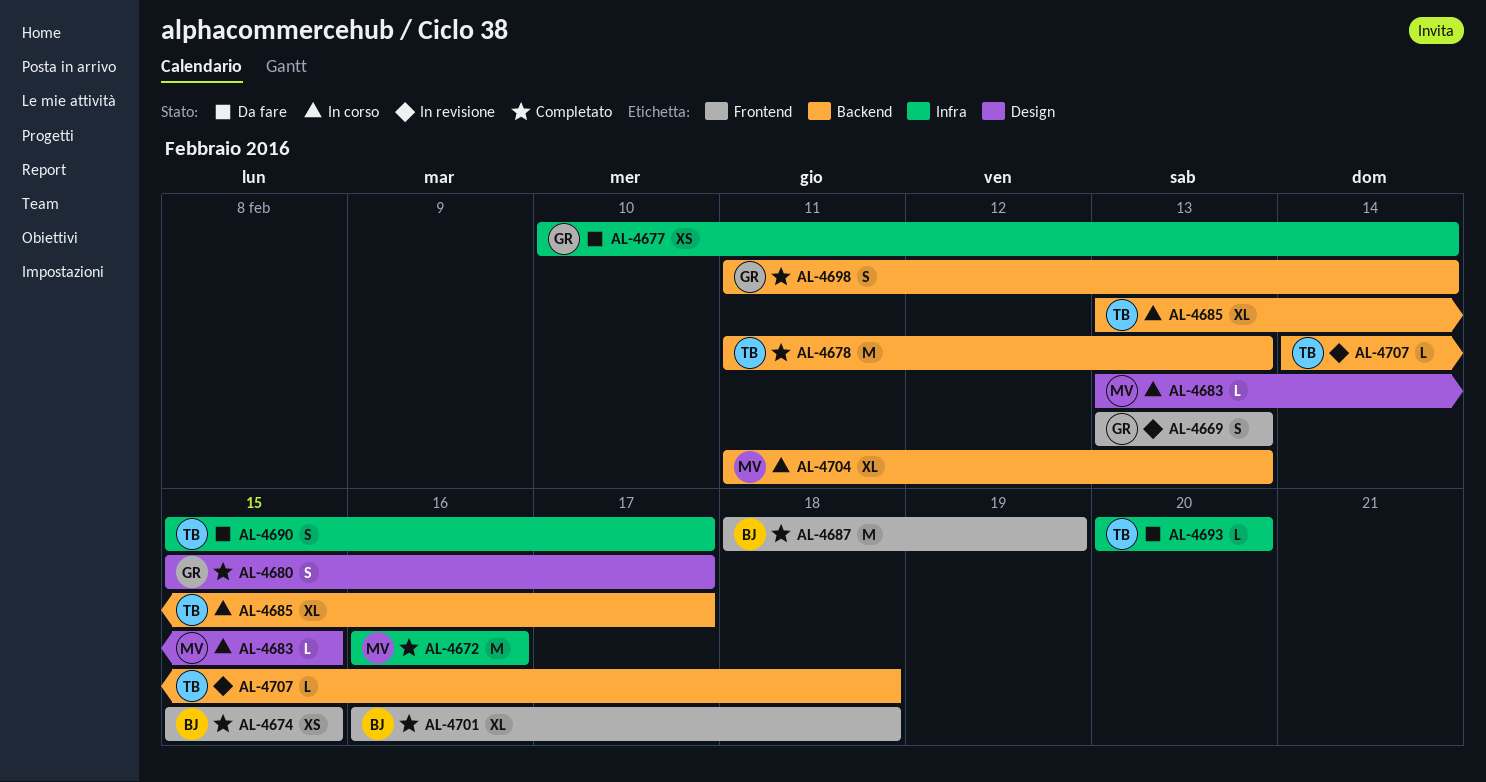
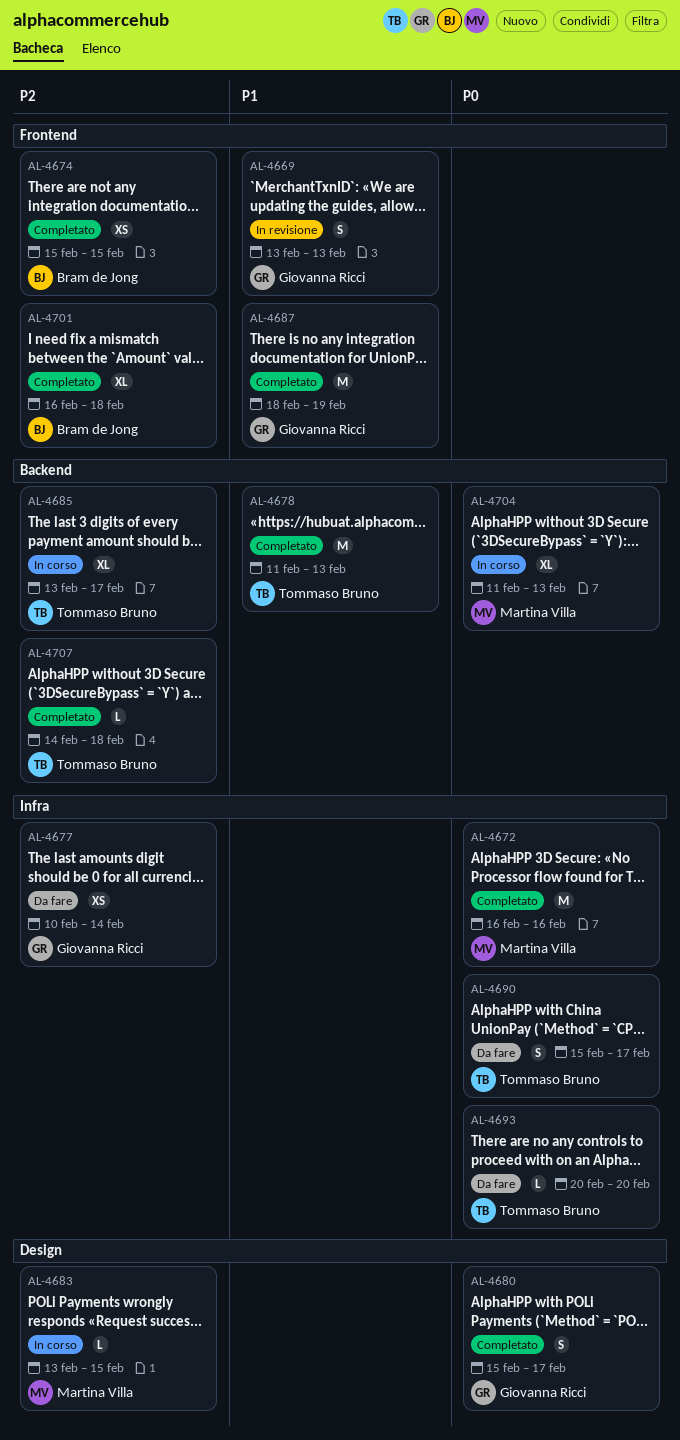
AL-4687, owner: Bram de Jong -> Giovanna Ricci
AL-4698: present -> none
AL-4707, status: In revisione -> Completato

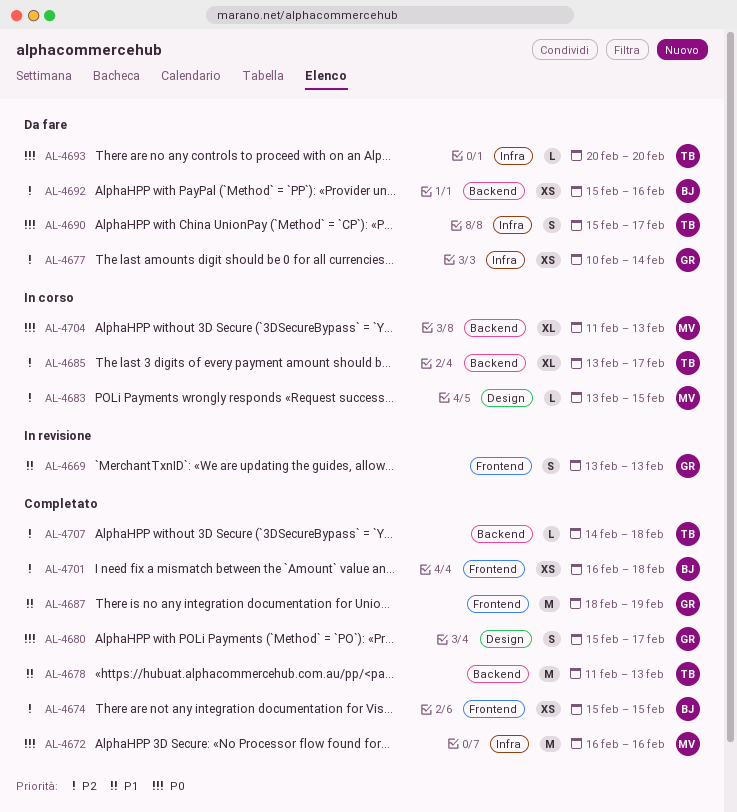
AL-4692: none -> present
AL-4701, estimate: XL -> XS

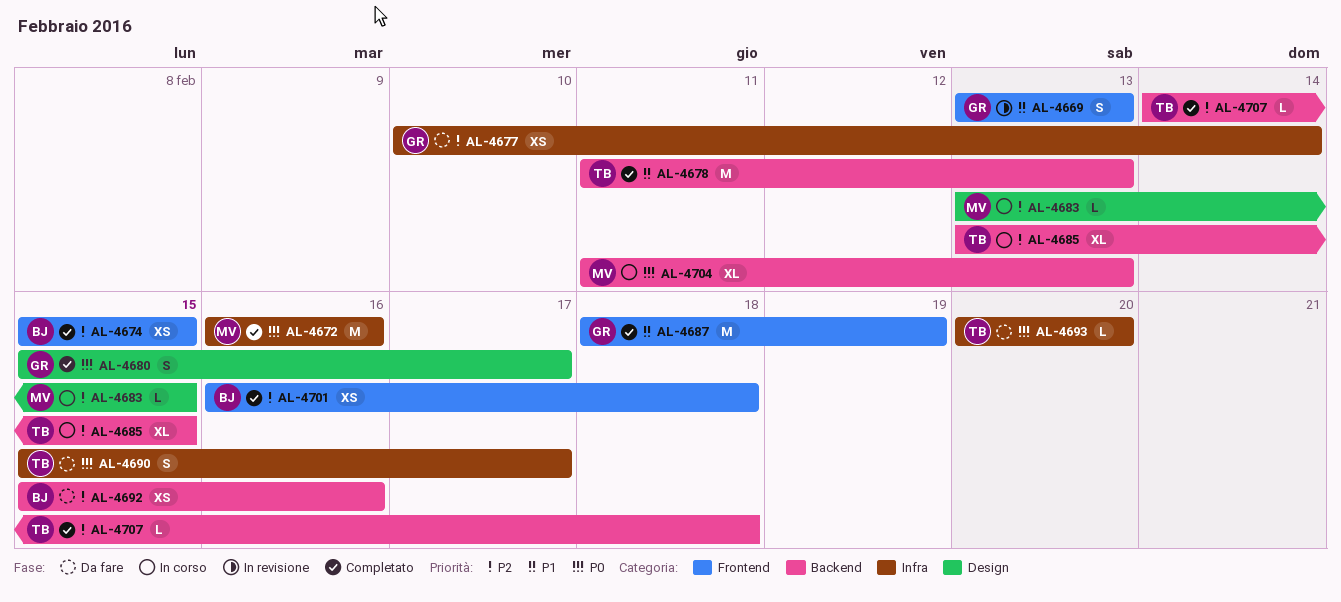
AL-4685, due: Feb 17 -> Feb 15

